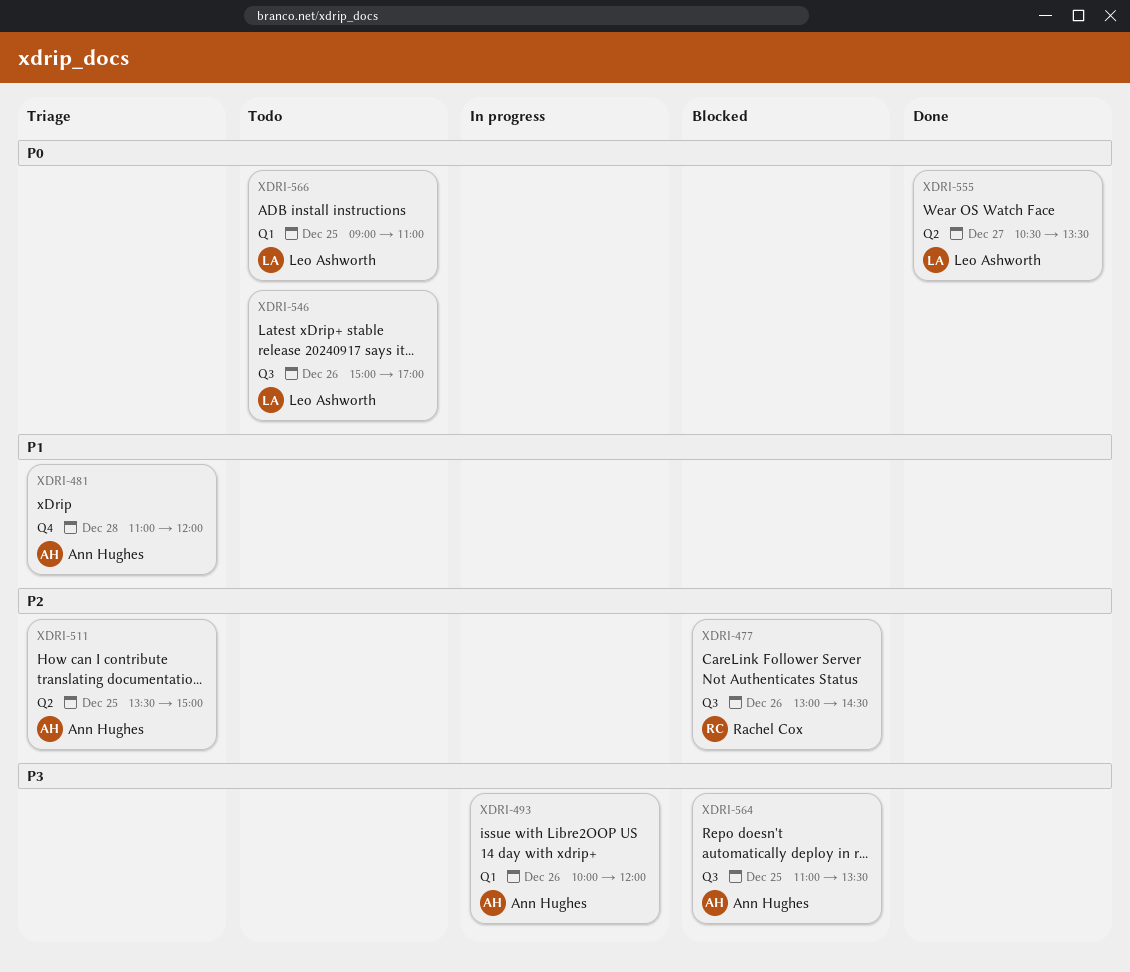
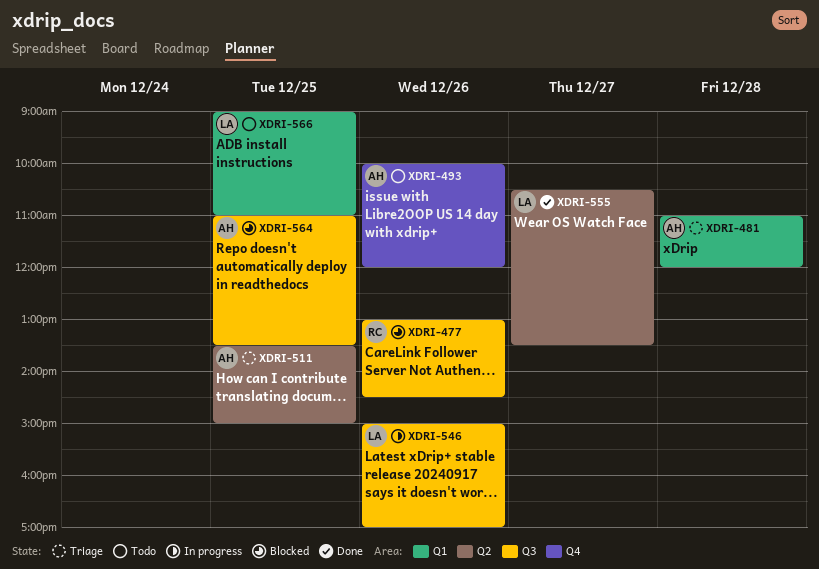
XDRI-481, label: Q4 -> Q1
XDRI-493, status: In progress -> Todo
XDRI-493, label: Q1 -> Q4
XDRI-546, status: Todo -> In progress

